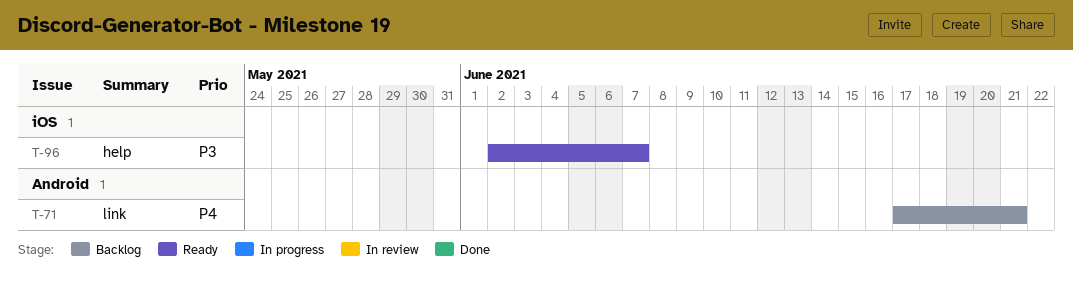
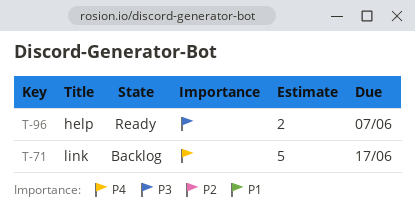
T-71, due: Jun 21 -> Jun 17

